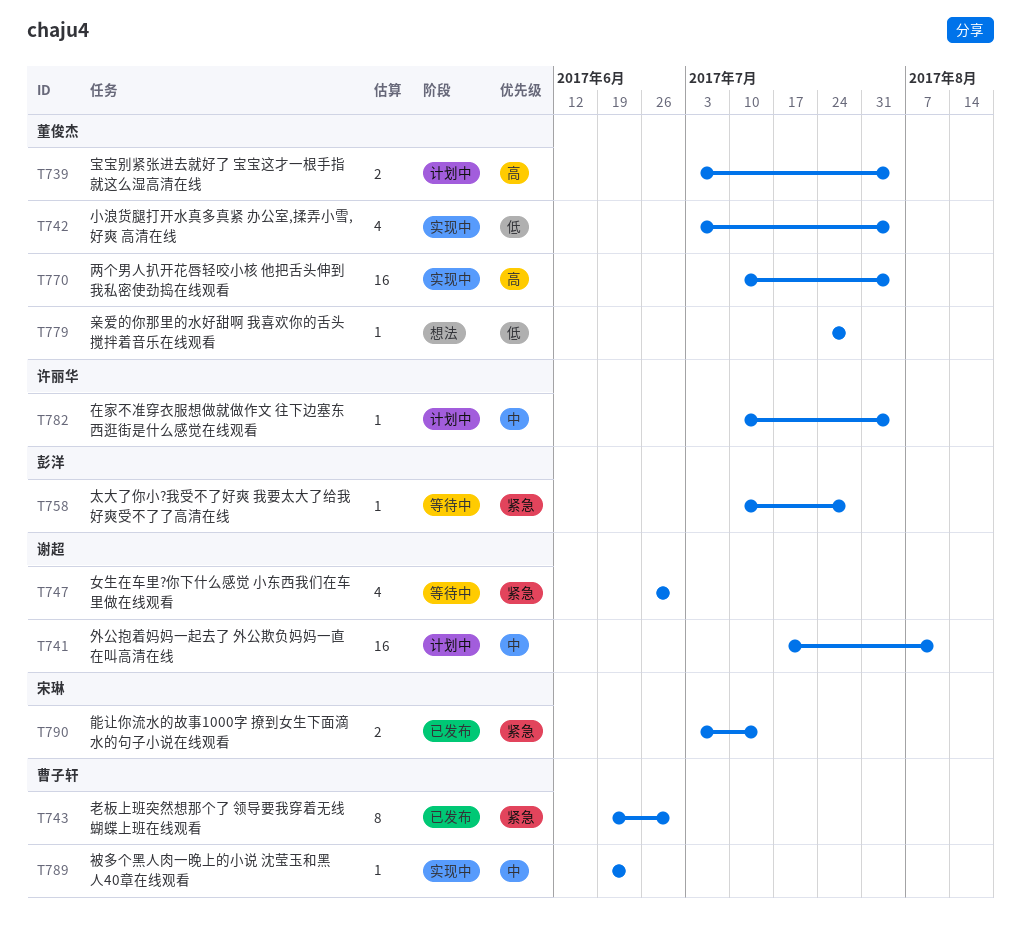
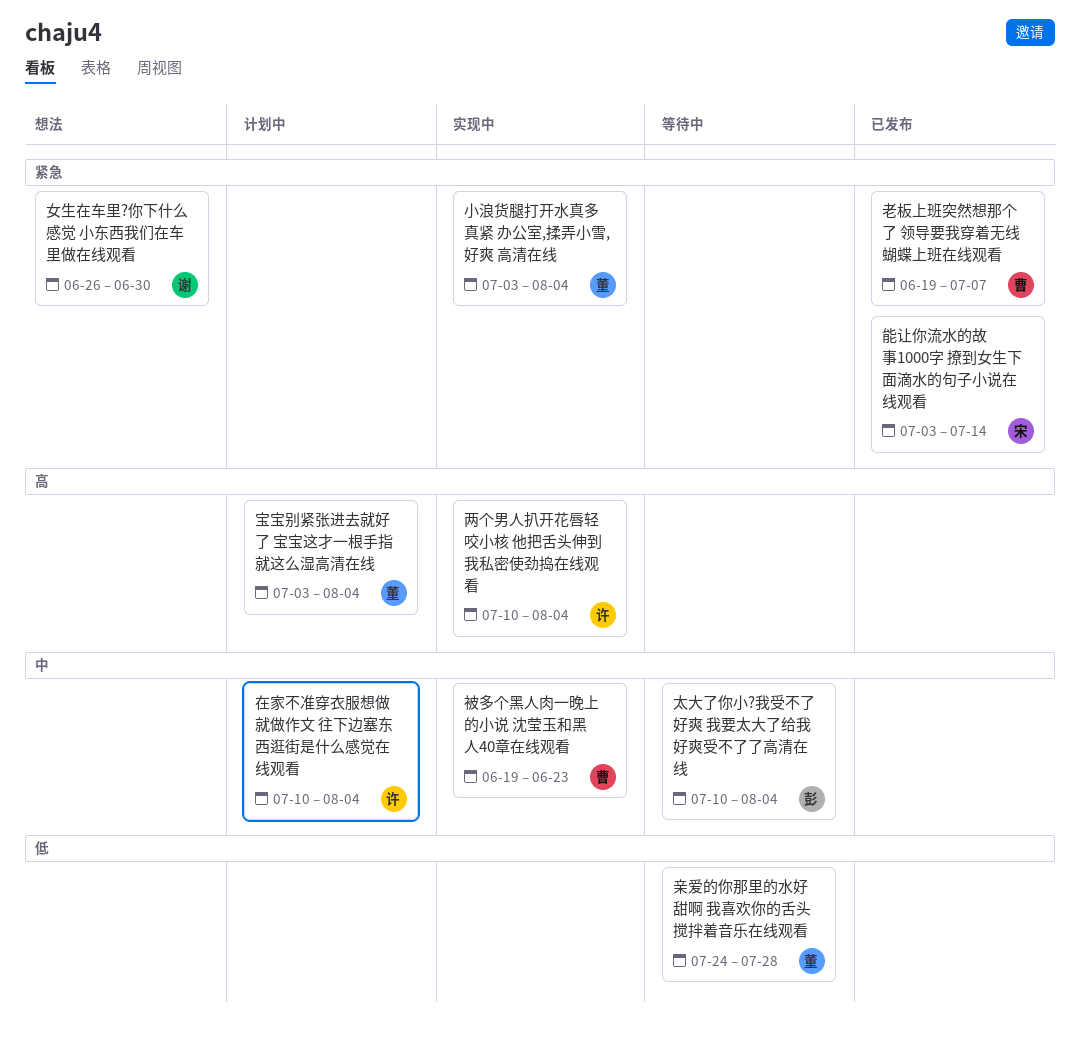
两个男人扒开花唇轻咬小核 他把舌头伸到我私密使劲捣在线观看, owner: 董俊杰 -> 许丽华
亲爱的你那里的水好甜啊 我喜欢你的舌头搅拌着音乐在线观看, status: 想法 -> 等待中
外公抱着妈妈一起去了 外公欺负妈妈一直在叫高清在线: present -> none
太大了你小?我受不了好爽 我要太大了给我好爽受不了了高清在线, priority: 紧急 -> 中
太大了你小?我受不了好爽 我要太大了给我好爽受不了了高清在线, due: Jul 28 -> Aug 4
女生在车里?你下什么感觉 小东西我们在车里做在线观看, status: 等待中 -> 想法
小浪货腿打开水真多真紧 办公室,揉弄小雪,好爽 高清在线, priority: 低 -> 紧急
老板上班突然想那个了 领导要我穿着无线蝴蝶上班在线观看, due: Jun 30 -> Jul 7

